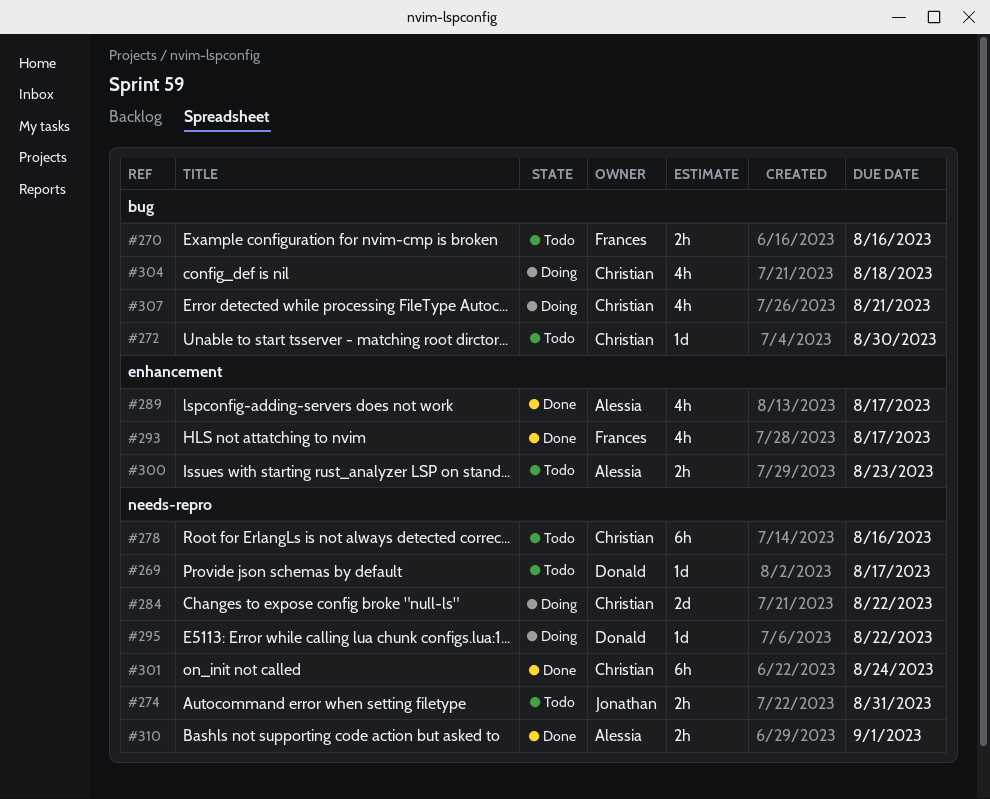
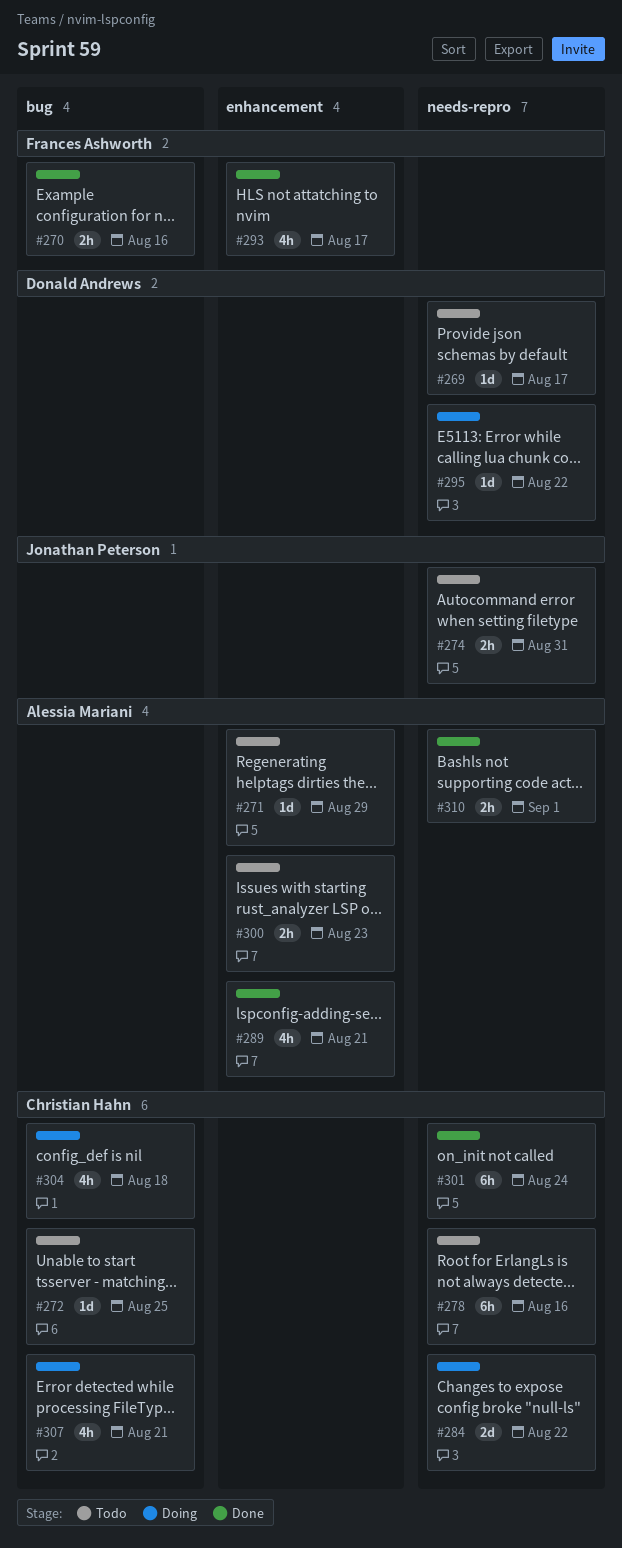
#270, status: Todo -> Done
#271: none -> present
#272, due: Aug 30 -> Aug 25
#289, due: Aug 17 -> Aug 21

